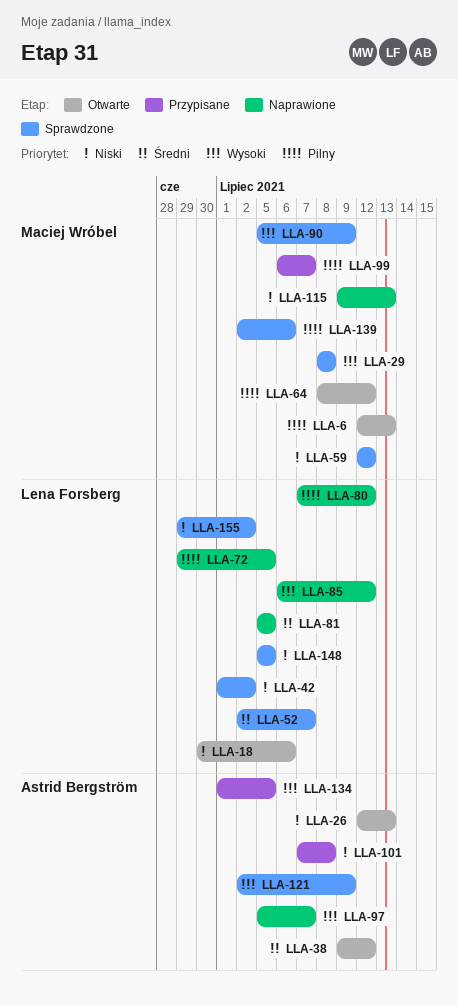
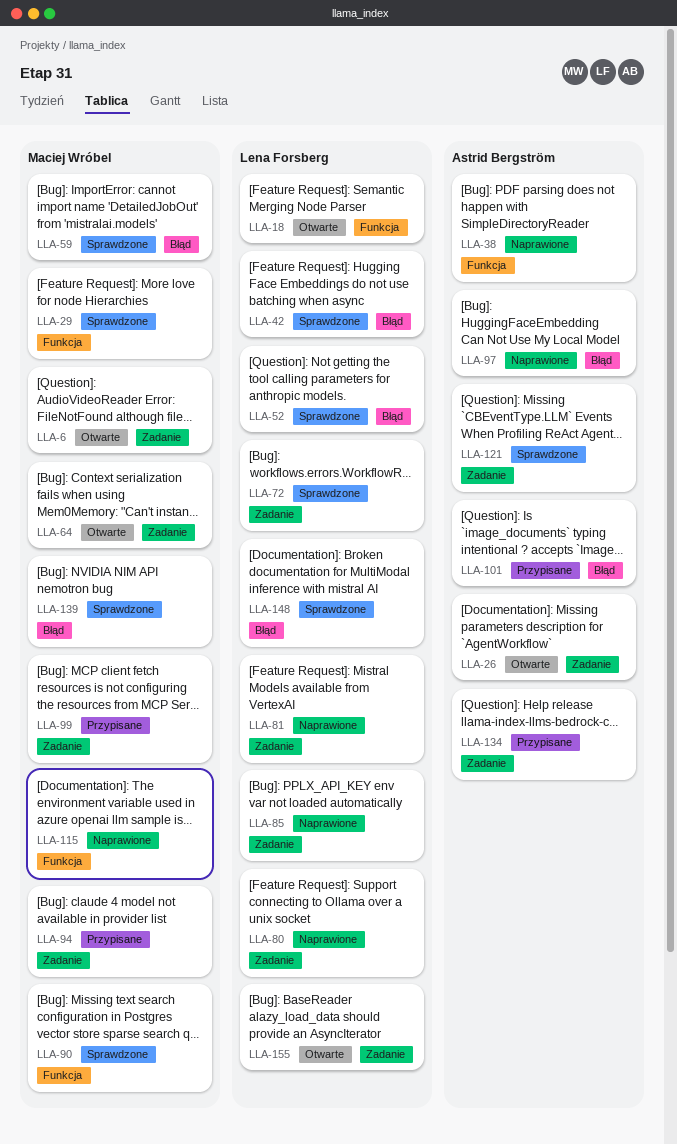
LLA-38, status: Otwarte -> Naprawione
LLA-72, status: Naprawione -> Sprawdzone
LLA-94: none -> present
LLA-155, status: Sprawdzone -> Otwarte

